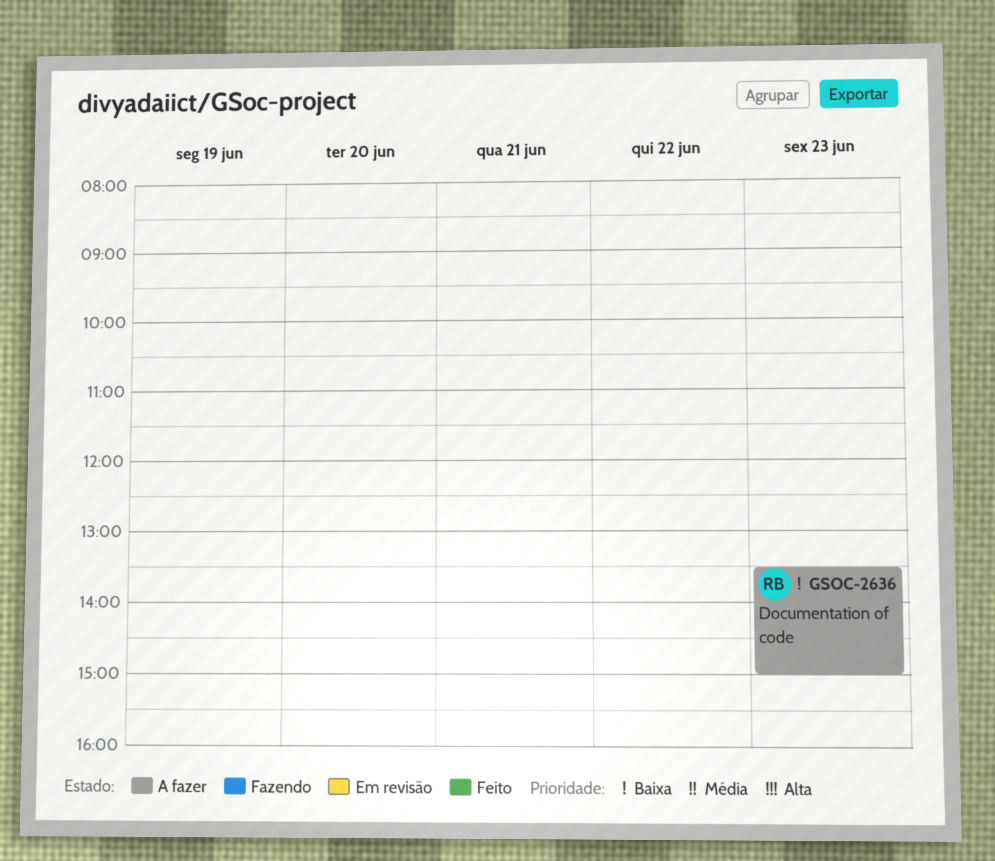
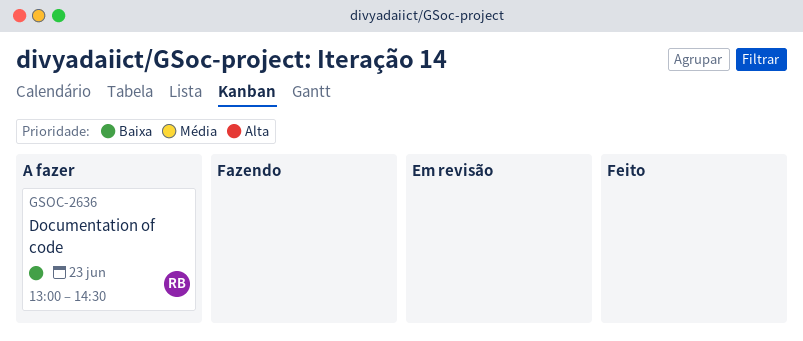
GSOC-2636, begins: 13:30 -> 13:00
GSOC-2636, ends: 15:00 -> 14:30

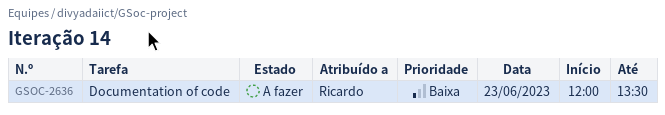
GSOC-2636, begins: 13:00 -> 12:00
GSOC-2636, ends: 14:30 -> 13:30

